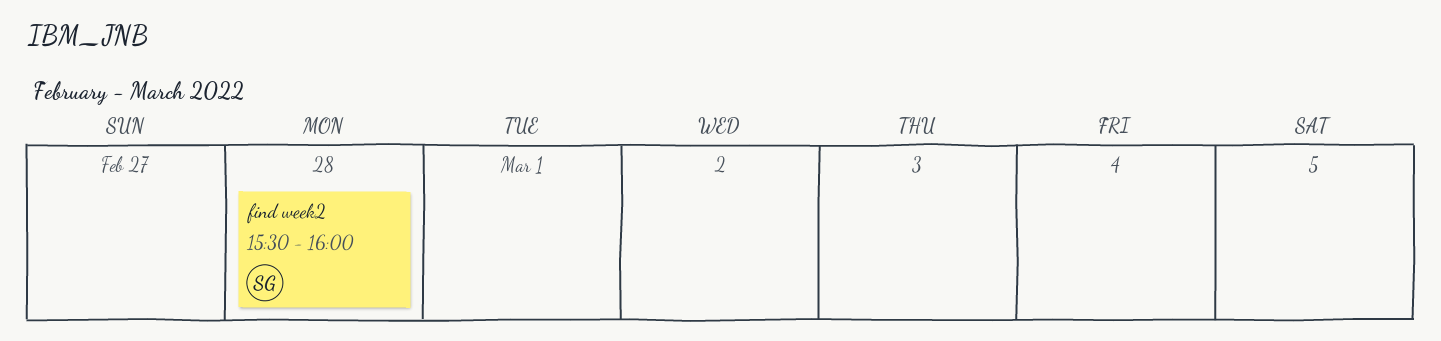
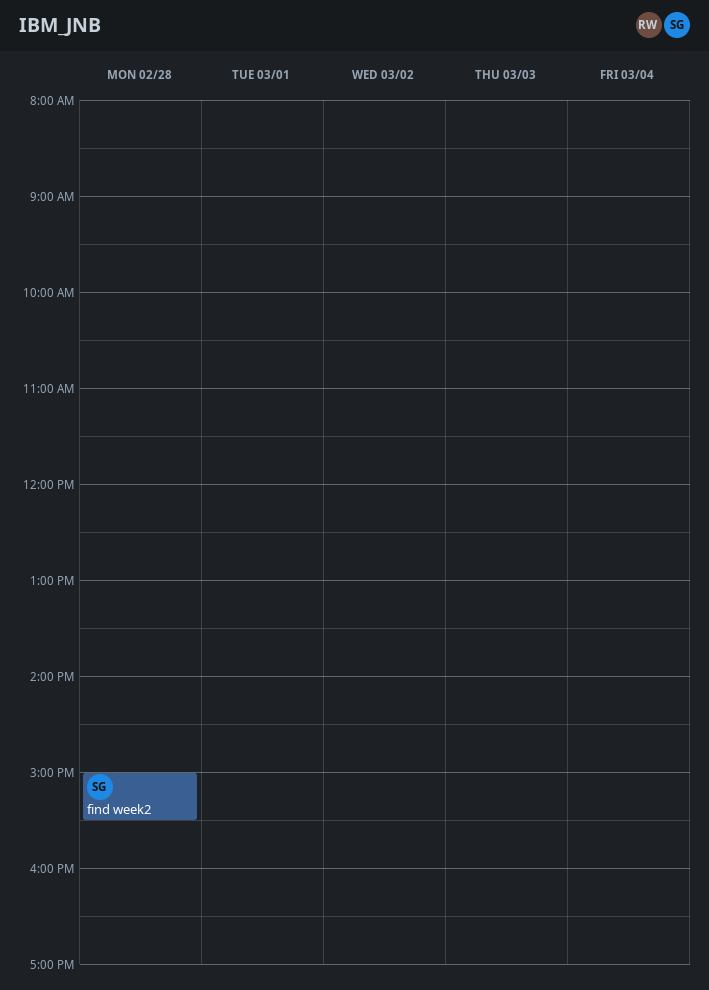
find week2, begins: 15:30 -> 15:00
find week2, ends: 16:00 -> 15:30

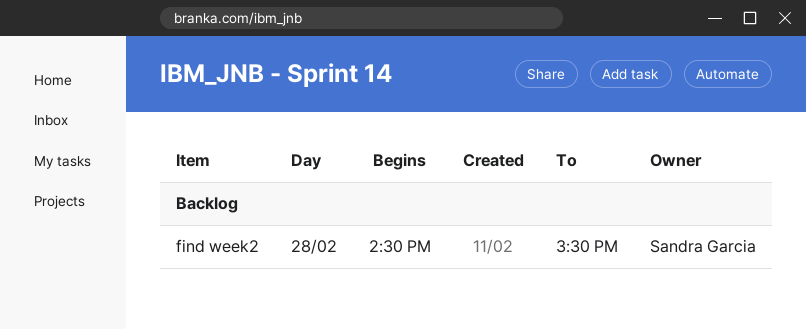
find week2, begins: 15:00 -> 14:30

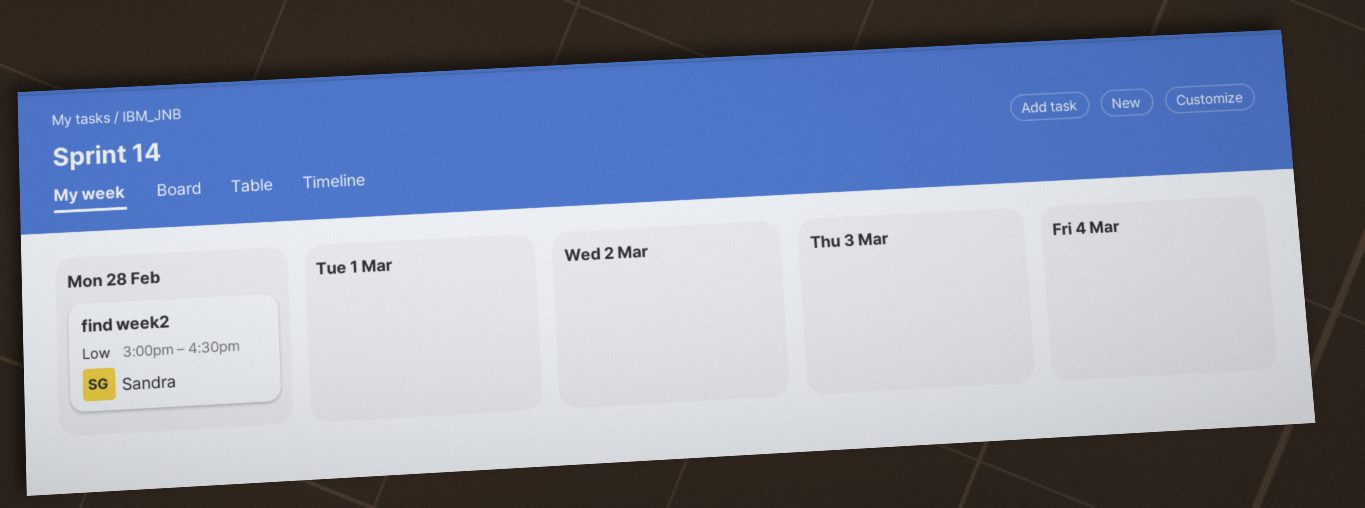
find week2, begins: 14:30 -> 15:00
find week2, ends: 15:30 -> 16:30

